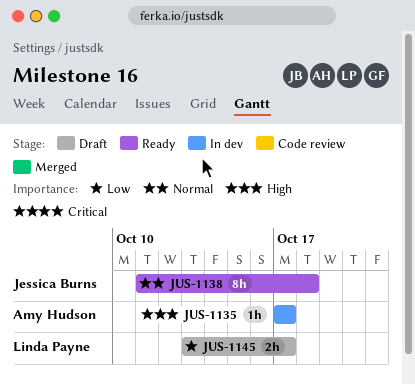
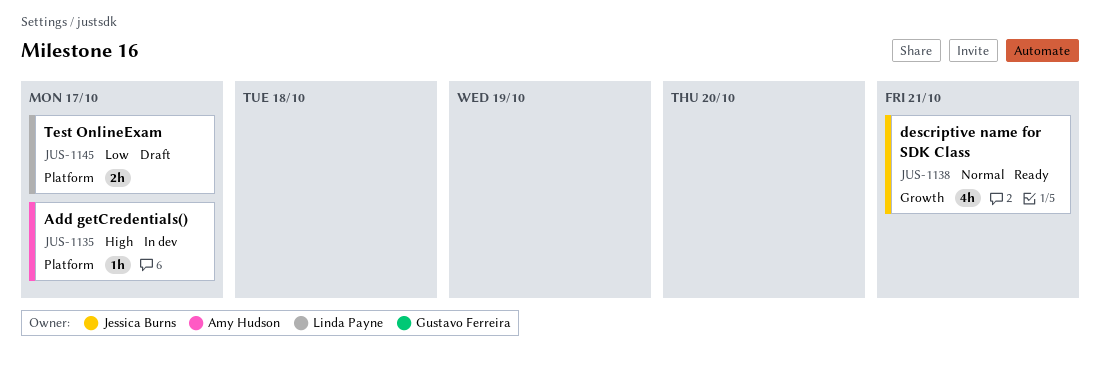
JUS-1138, estimate: 8h -> 4h
JUS-1138, due: Oct 18 -> Oct 21

